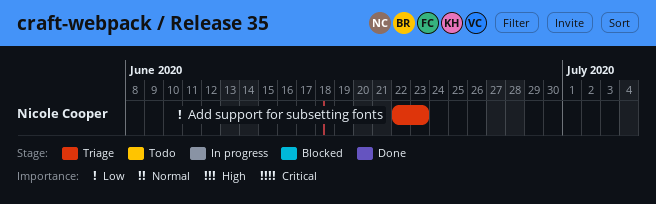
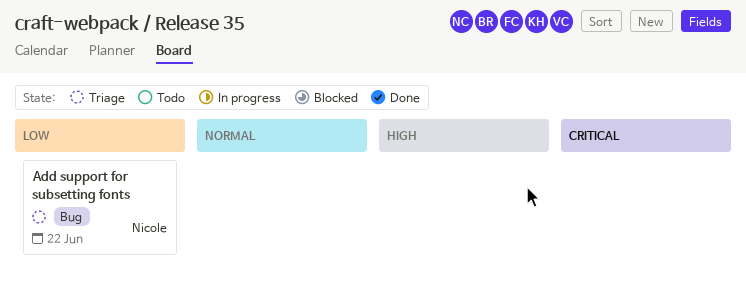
Add support for subsetting fonts, due: Jun 23 -> Jun 22

